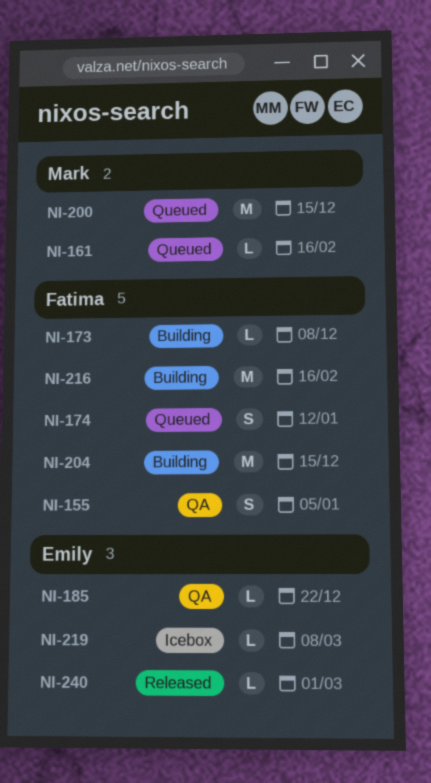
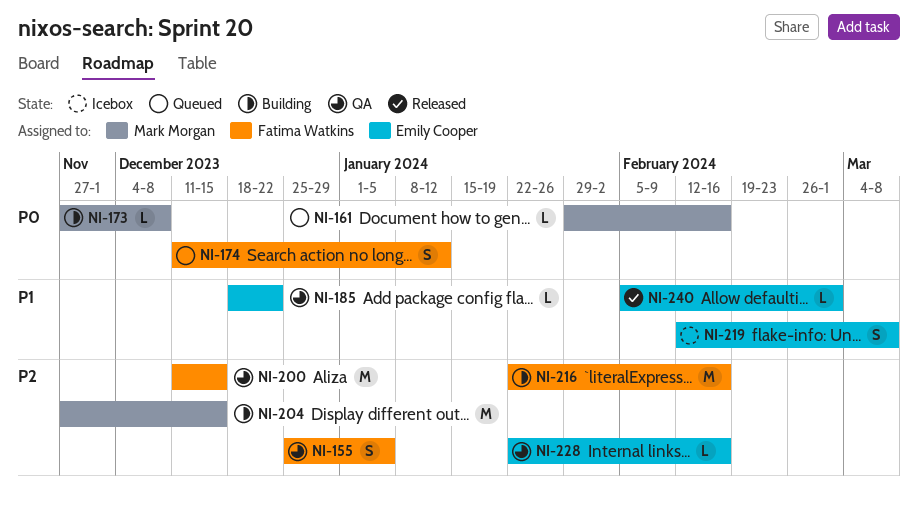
NI-173, owner: Fatima Watkins -> Mark Morgan
NI-200, status: Queued -> QA
NI-200, owner: Mark Morgan -> Fatima Watkins
NI-204, owner: Fatima Watkins -> Mark Morgan
NI-219, estimate: L -> S
NI-228: none -> present

